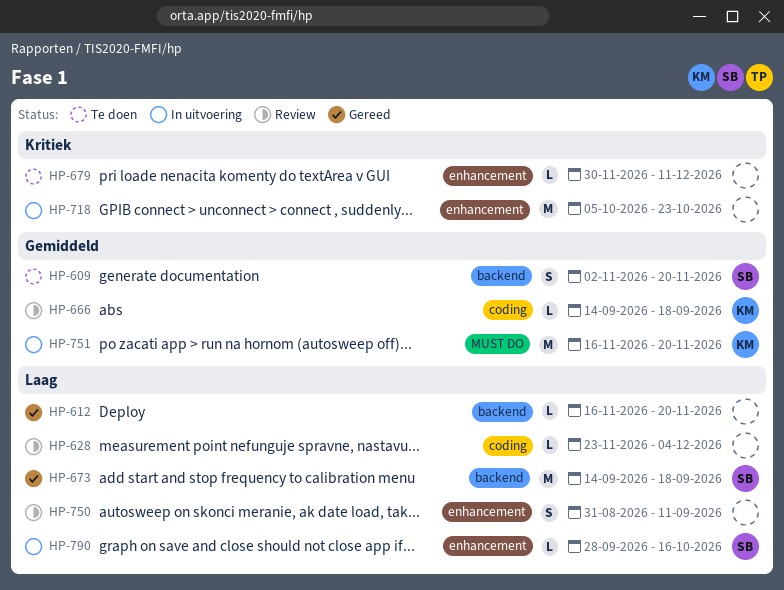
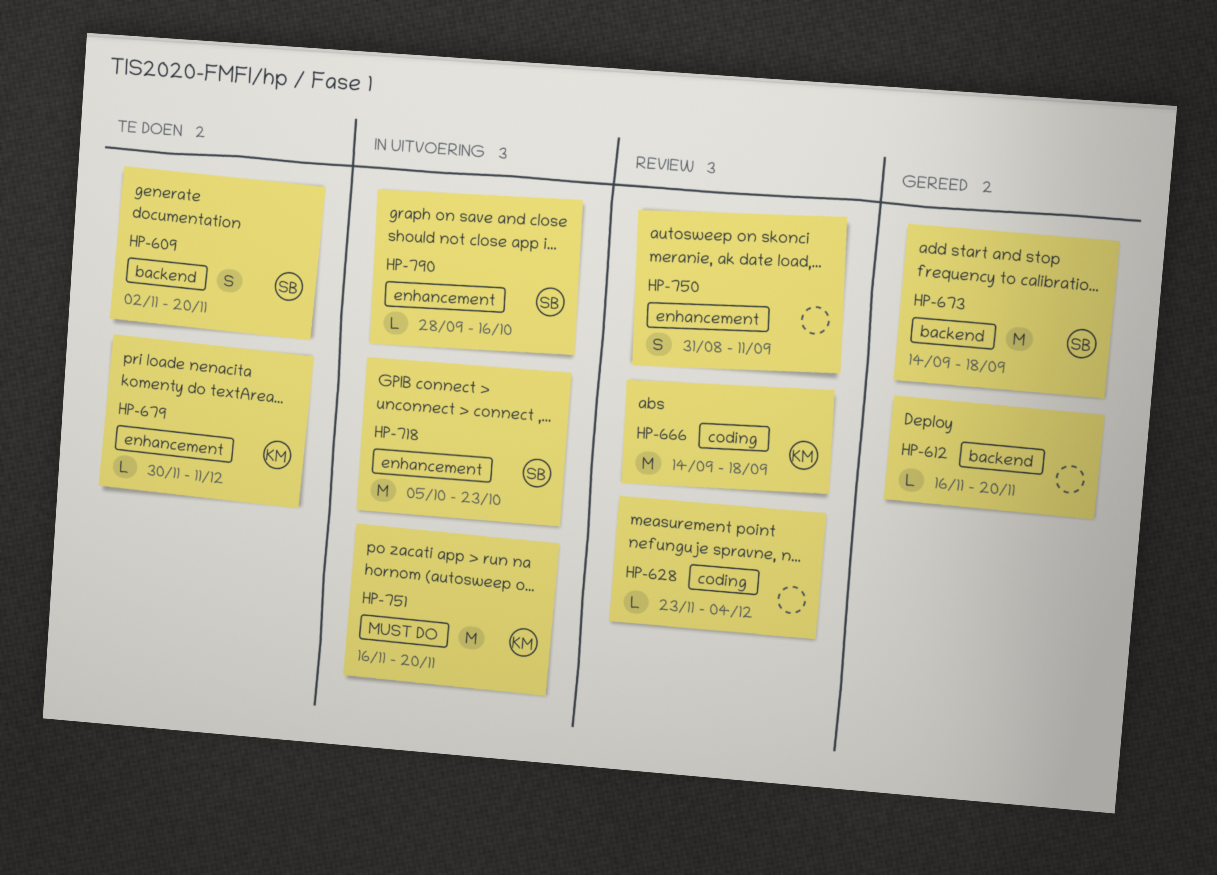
HP-666, estimate: L -> M
HP-679, owner: none -> KM
HP-718, owner: none -> SB

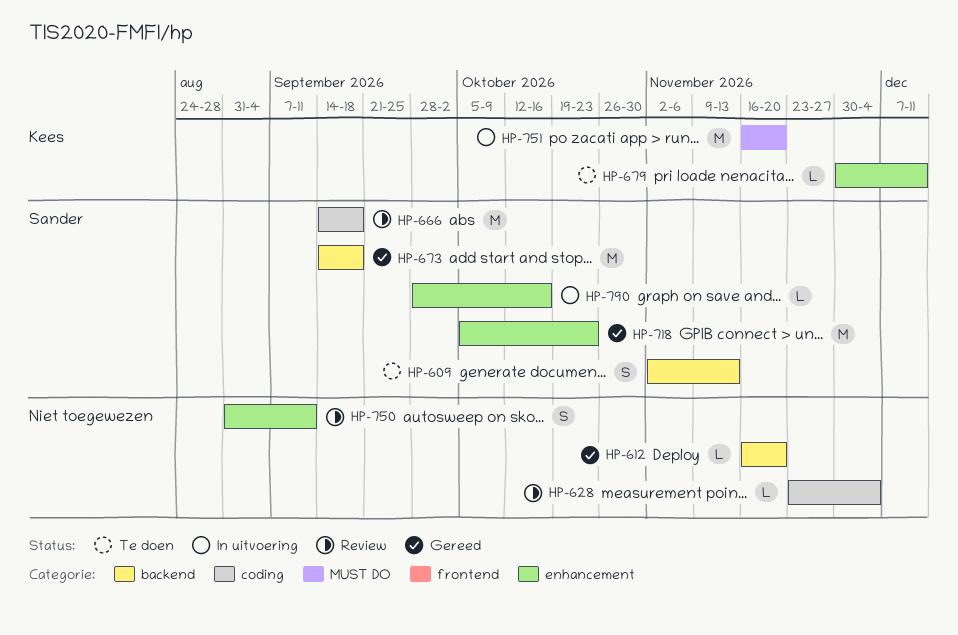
HP-609, due: Nov 20 -> Nov 13
HP-666, owner: Kees -> Sander
HP-718, status: In uitvoering -> Gereed

